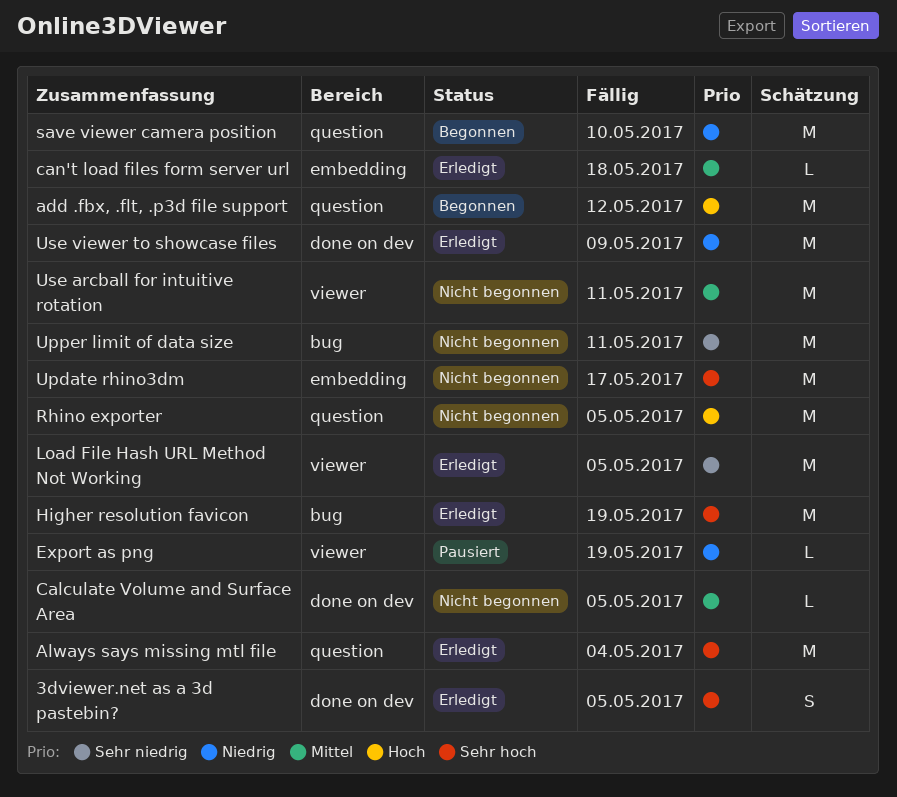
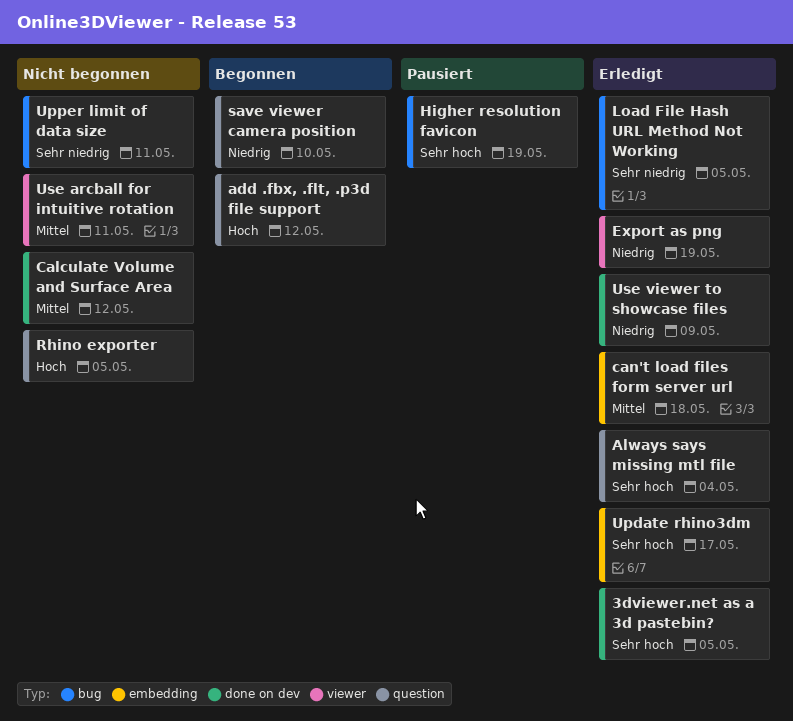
Calculate Volume and Surface Area, due: May 5 -> May 12
Export as png, status: Pausiert -> Erledigt
Higher resolution favicon, status: Erledigt -> Pausiert
Load File Hash URL Method Not Working, label: viewer -> bug
Update rhino3dm, status: Nicht begonnen -> Erledigt

